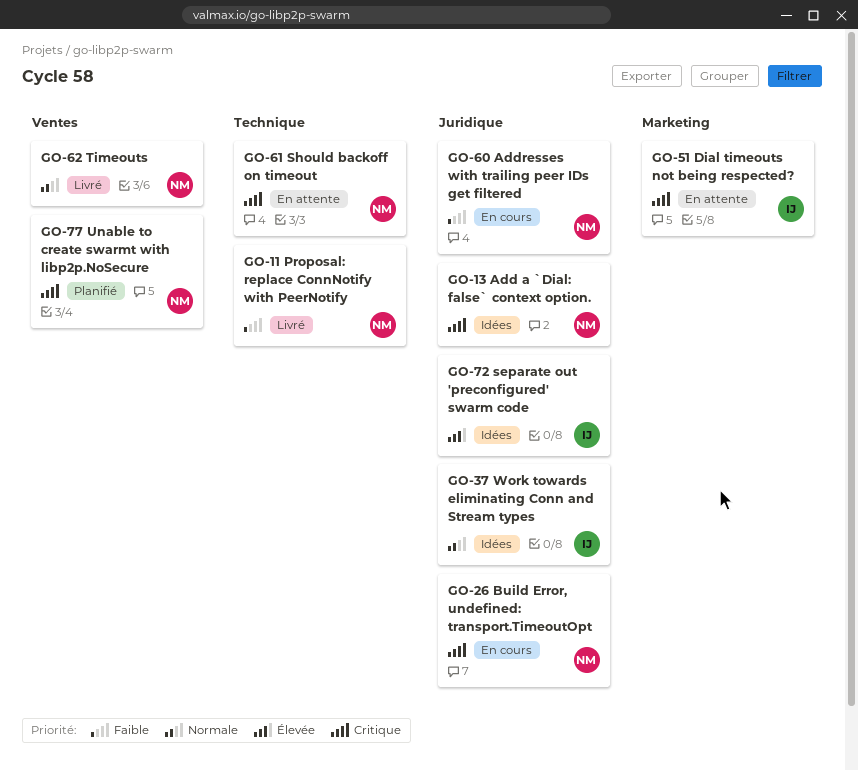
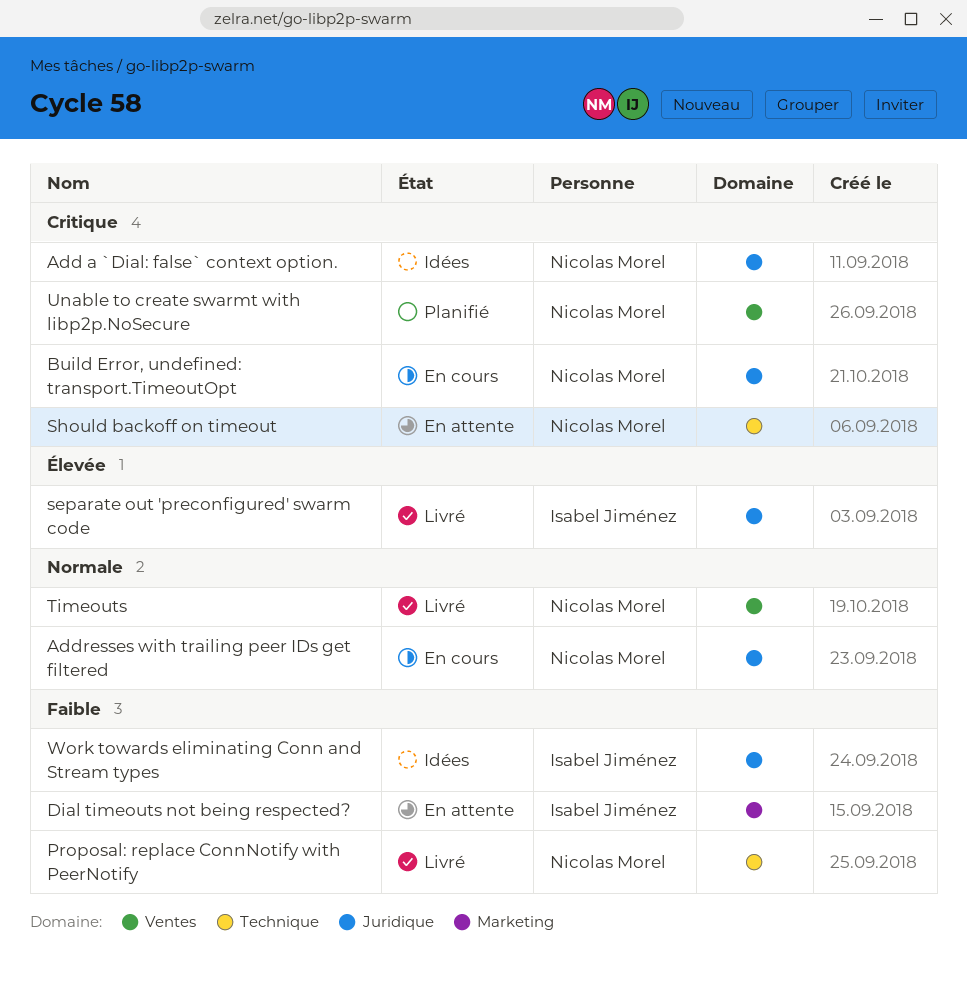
Addresses with trailing peer IDs get filtered, priority: Faible -> Normale
Dial timeouts not being respected?, priority: Critique -> Faible
separate out 'preconfigured' swarm code, status: Idées -> Livré
Work towards eliminating Conn and Stream types, priority: Normale -> Faible

